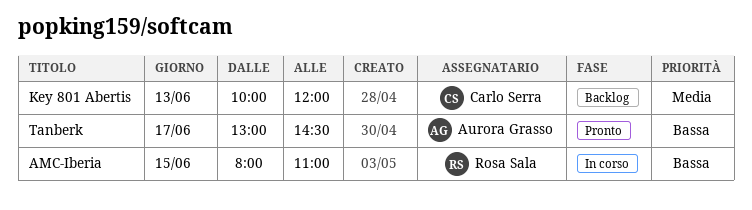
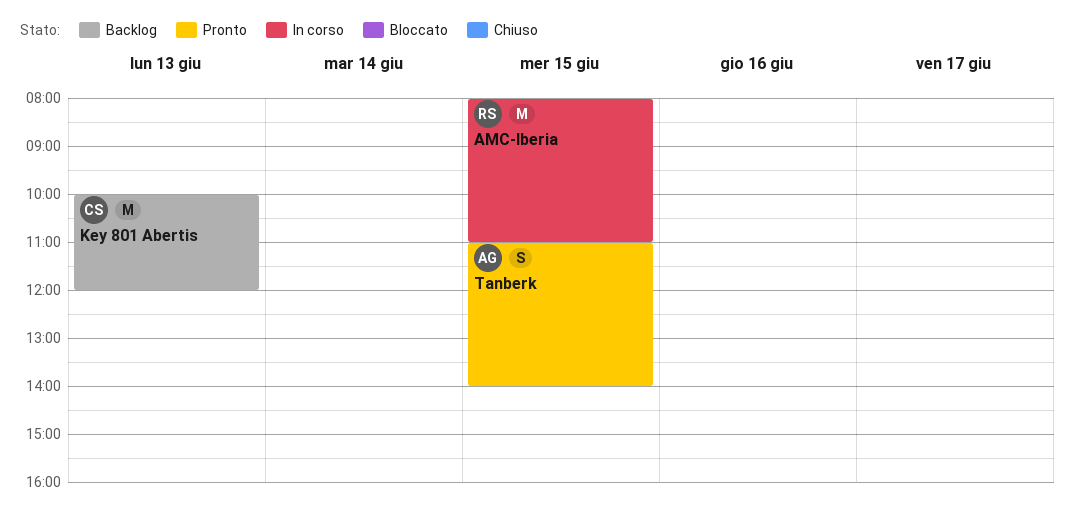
Tanberk, day: Jun 17 -> Jun 15
Tanberk, begins: 13:00 -> 11:00
Tanberk, ends: 14:30 -> 14:00

